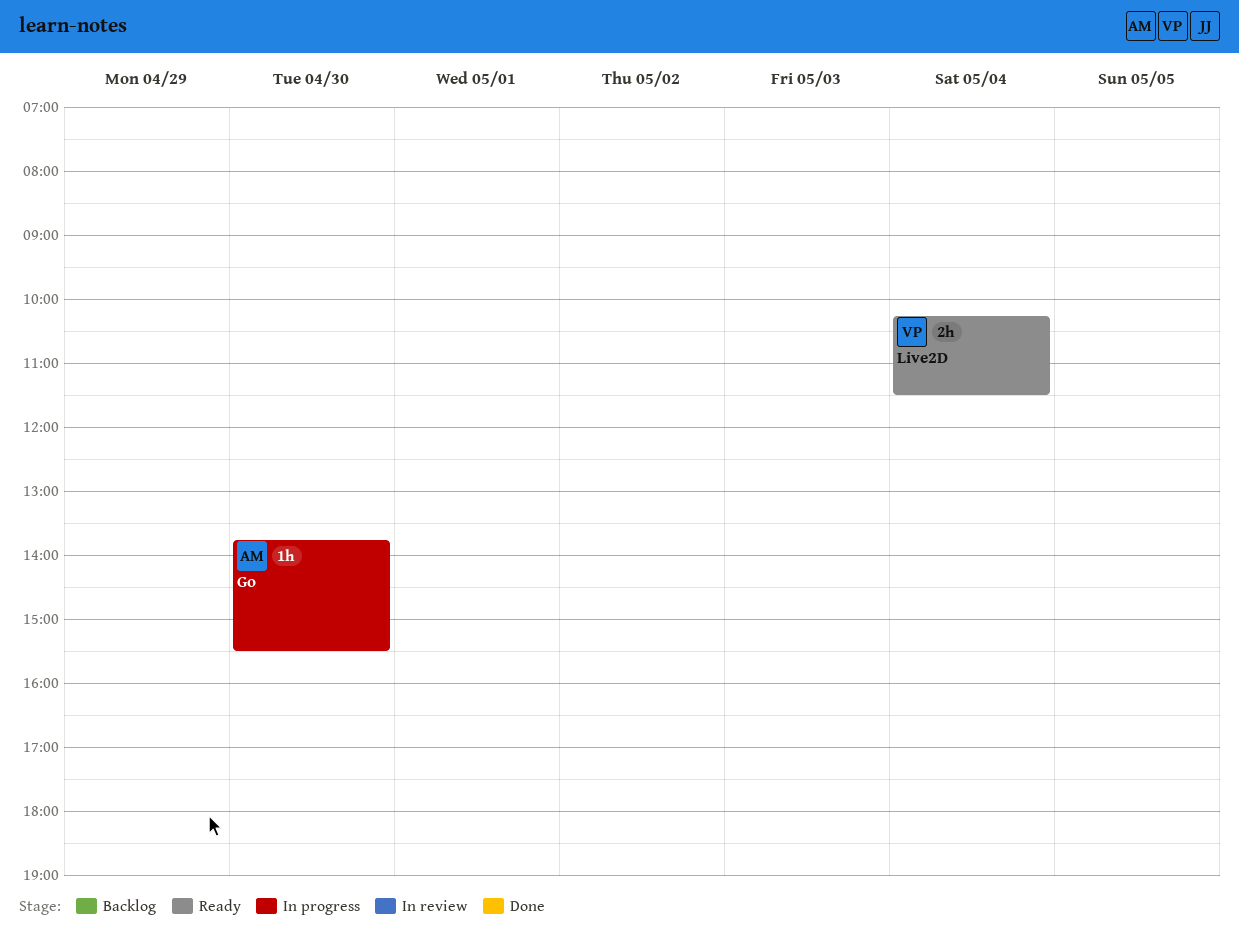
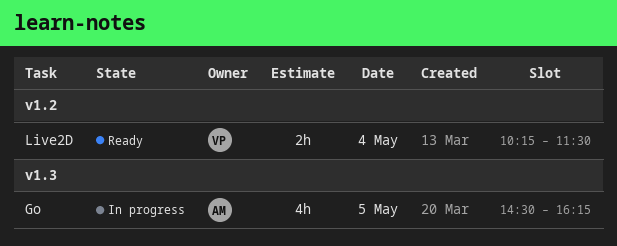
Go, estimate: 1h -> 4h
Go, day: Apr 30 -> May 5
Go, begins: 13:45 -> 14:30
Go, ends: 15:30 -> 16:15

